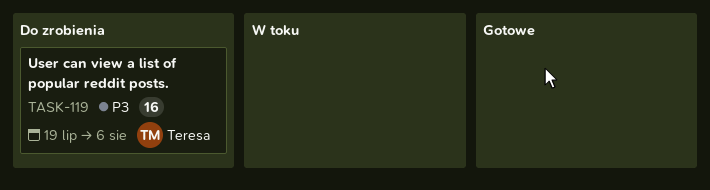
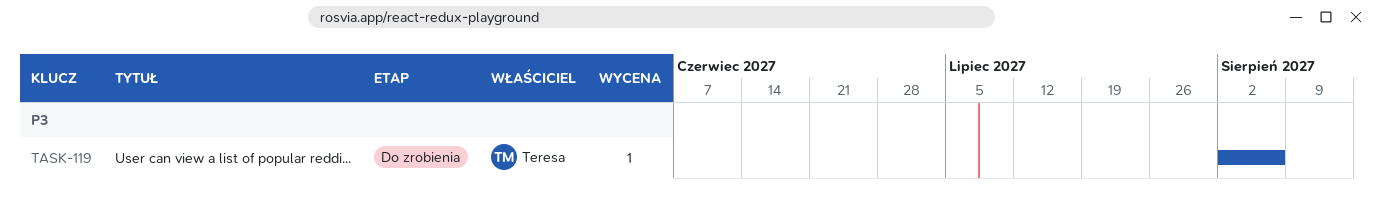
TASK-119, estimate: 16 -> 1
TASK-119, start: Jul 19 -> Aug 2

